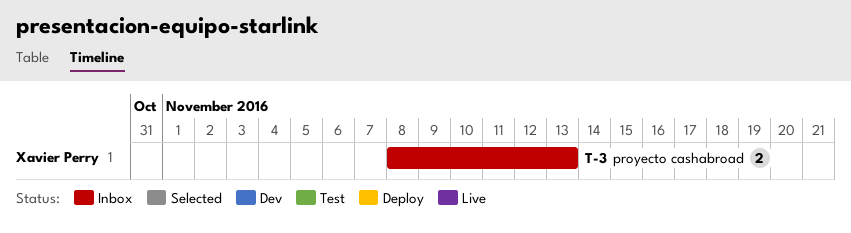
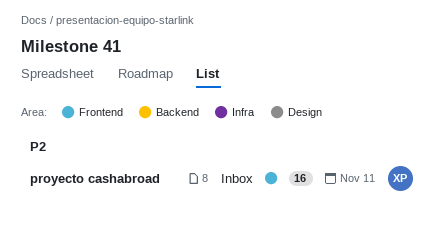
proyecto cashabroad, estimate: 2 -> 16
proyecto cashabroad, due: Nov 13 -> Nov 11

